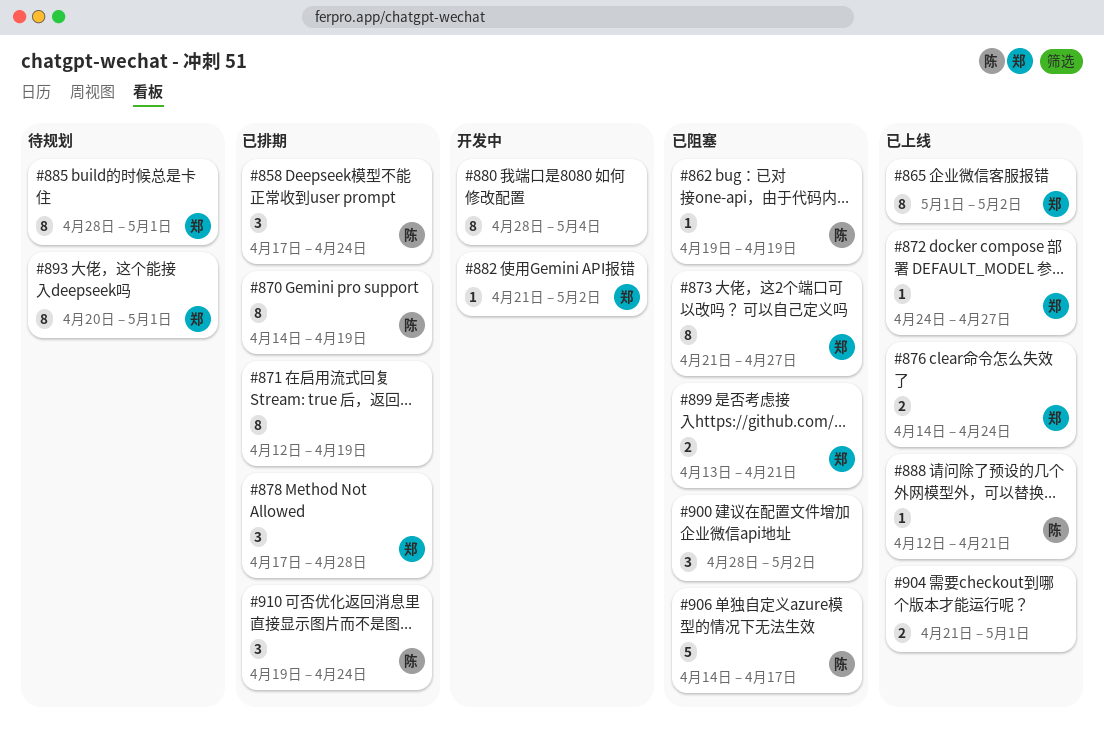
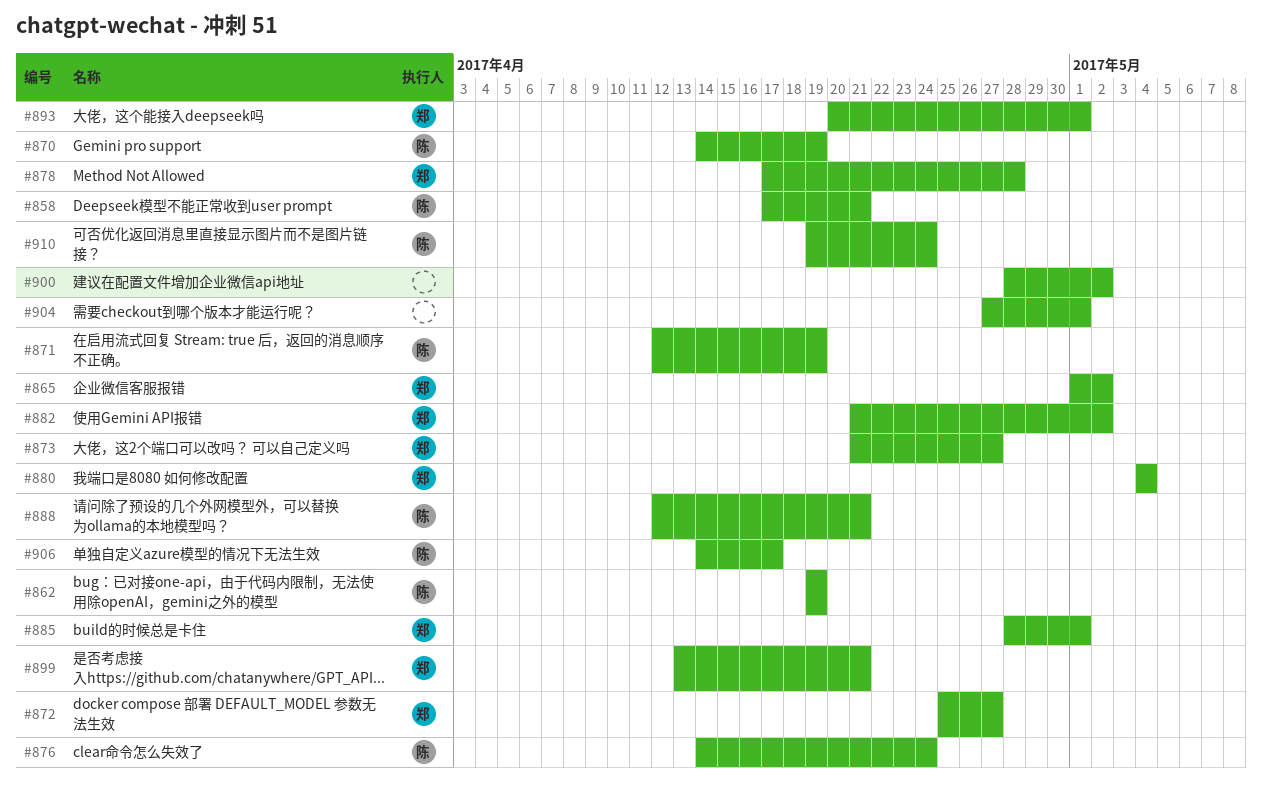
#858, due: Apr 24 -> Apr 21
#871, owner: none -> 陈
#872, start: Apr 24 -> Apr 25
#876, owner: 郑 -> 陈
#880, owner: none -> 郑
#880, start: Apr 28 -> May 4
#904, start: Apr 21 -> Apr 27

